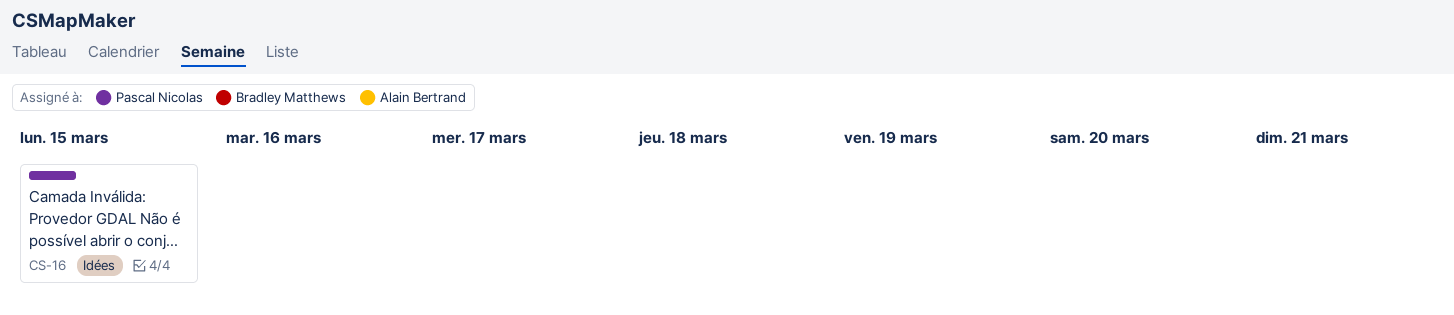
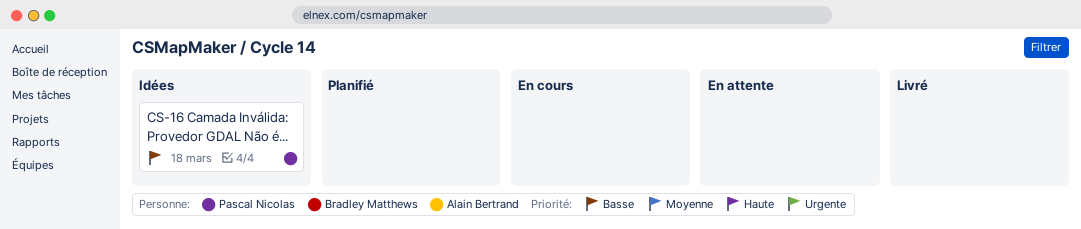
CS-16, due: Mar 15 -> Mar 18

